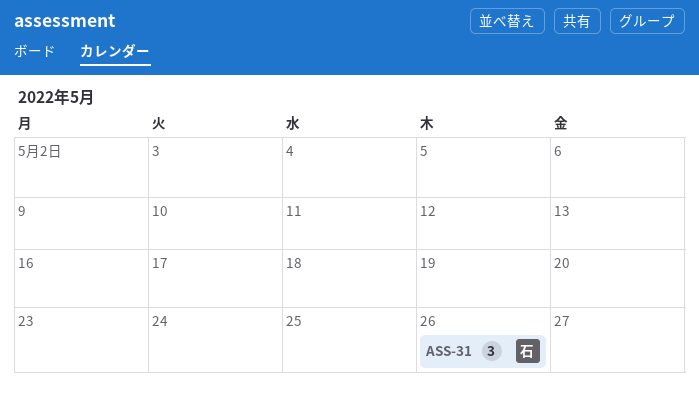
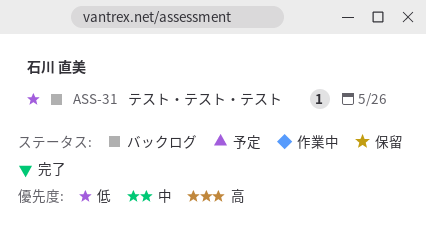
ASS-31, estimate: 3 -> 1

